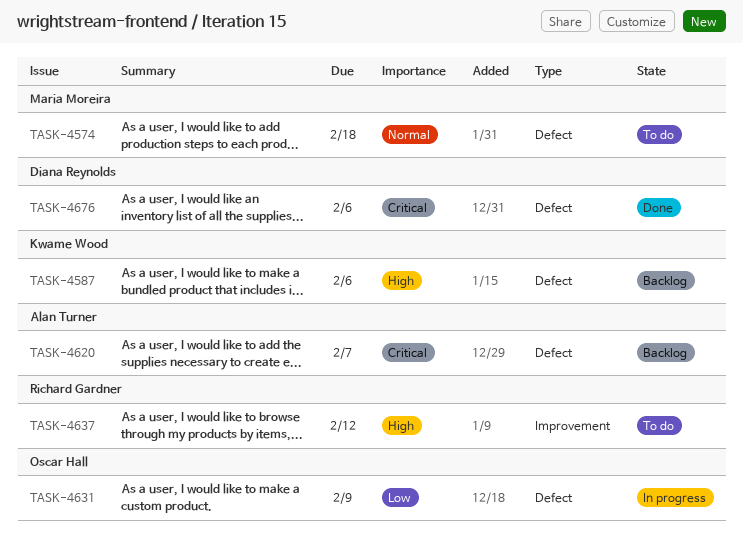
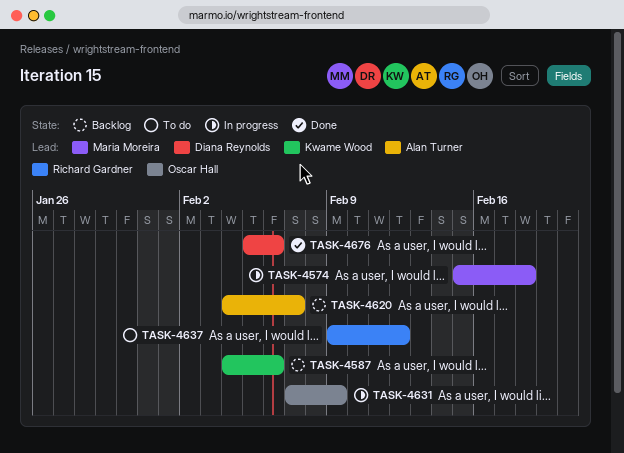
TASK-4574, status: To do -> In progress

